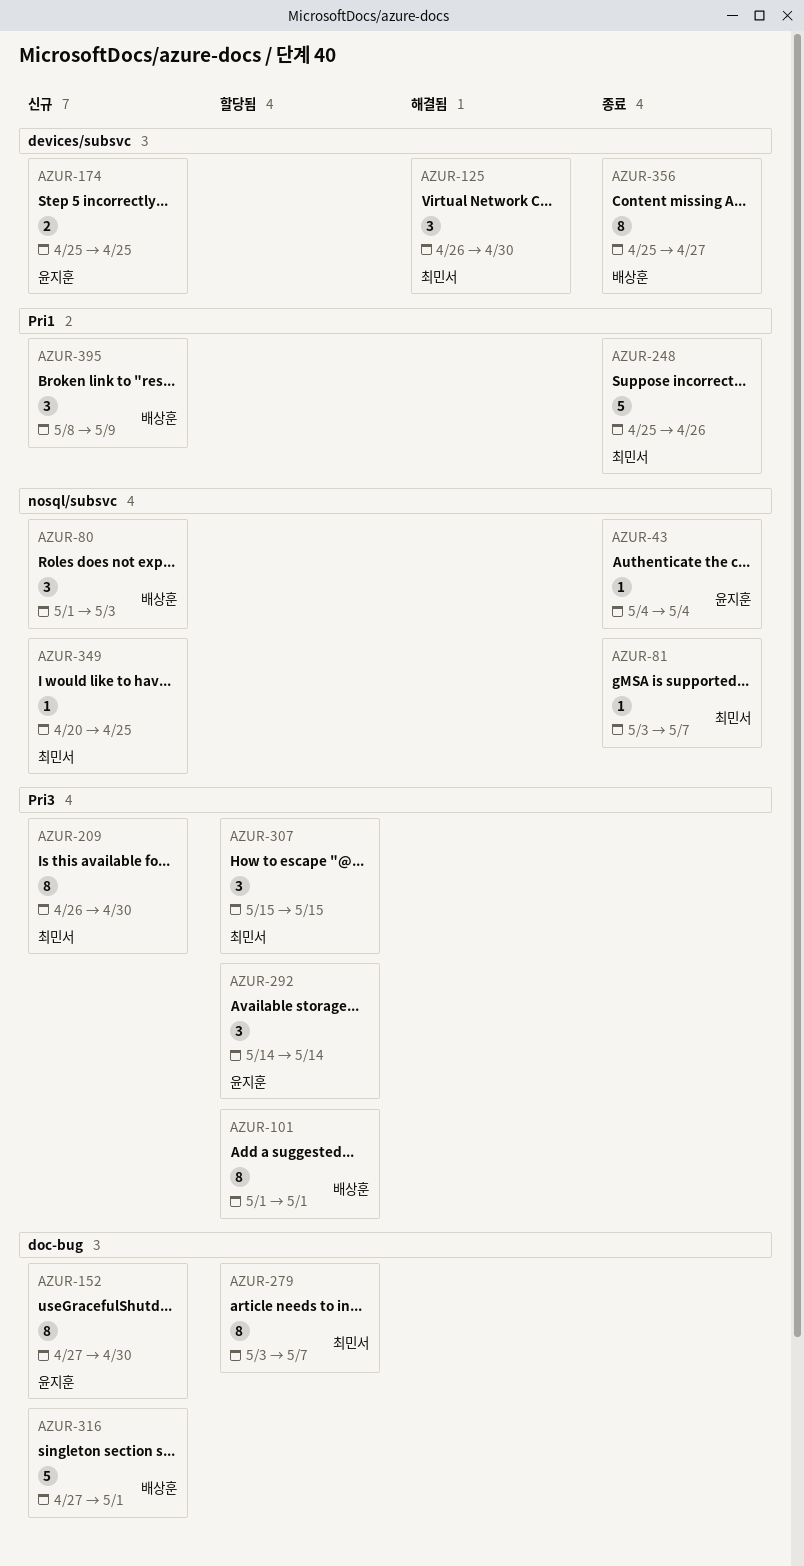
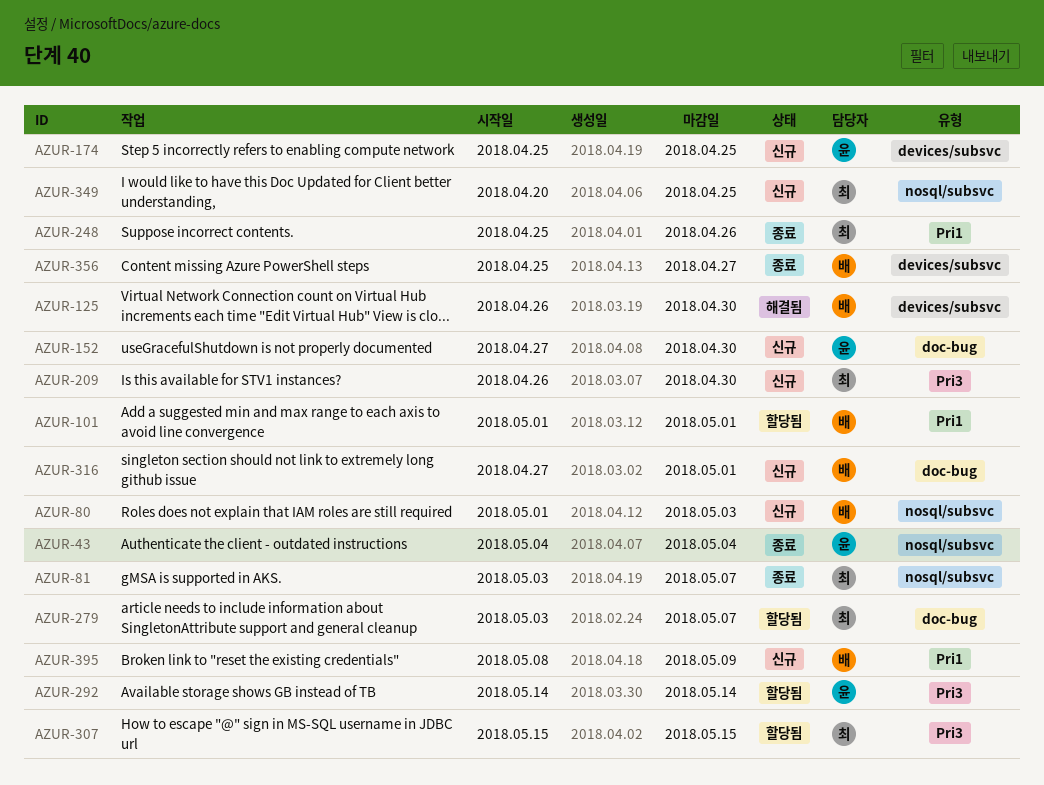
AZUR-101, label: Pri3 -> Pri1
AZUR-125, owner: 최민서 -> 배상훈

